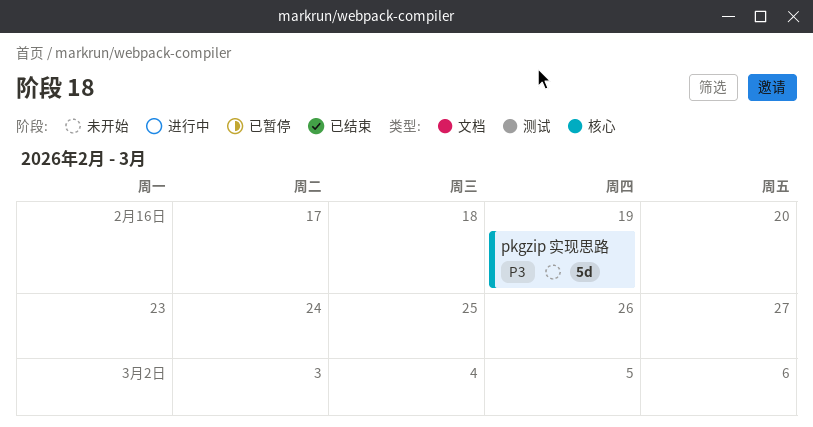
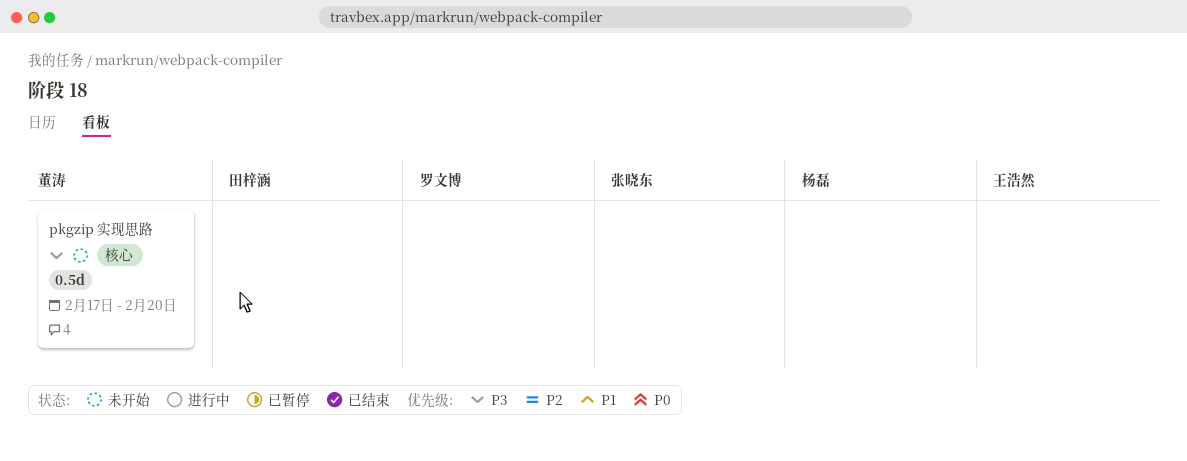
pkgzip 实现思路, estimate: 5d -> 0.5d
pkgzip 实现思路, due: Feb 19 -> Feb 20

